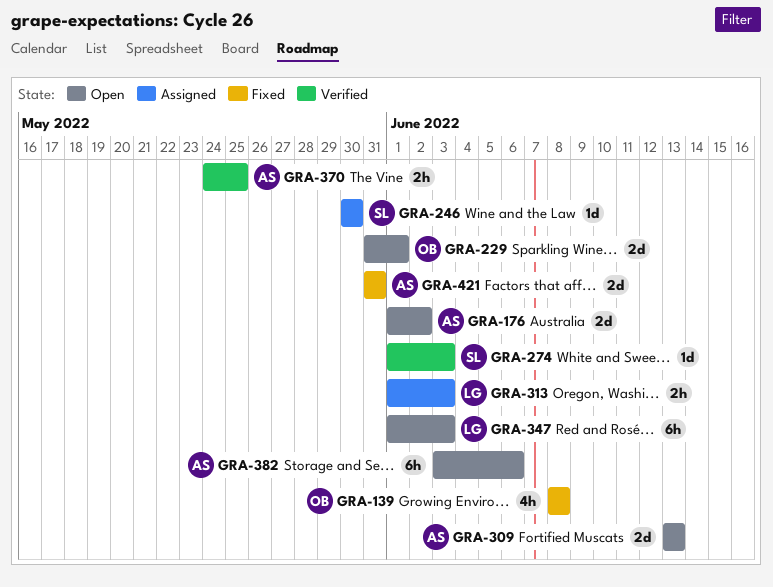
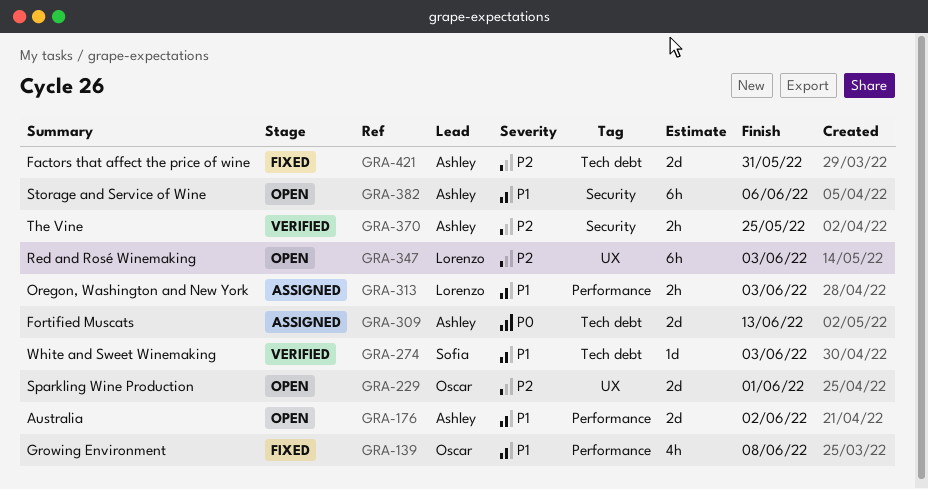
GRA-246: present -> none
GRA-309, status: Open -> Assigned

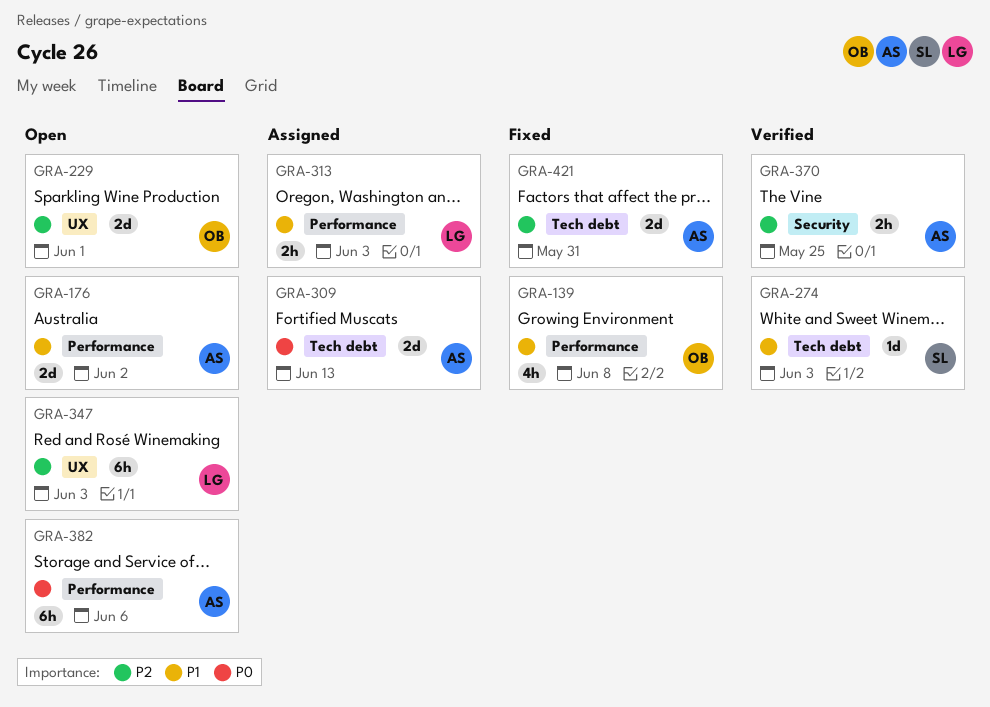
GRA-382, priority: P1 -> P0
GRA-382, label: Security -> Performance

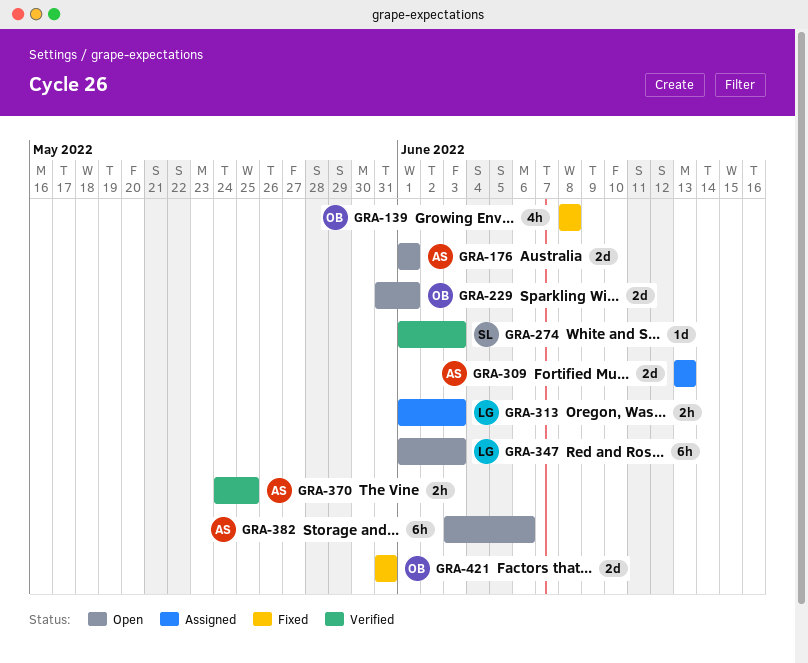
GRA-176, due: Jun 2 -> Jun 1
GRA-421, owner: AS -> OB

